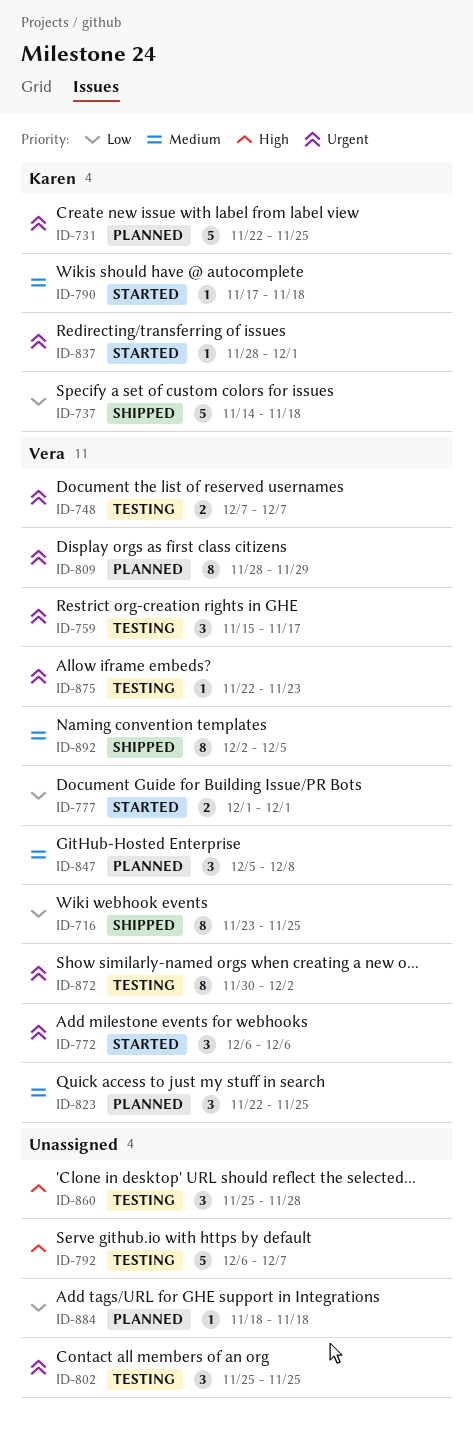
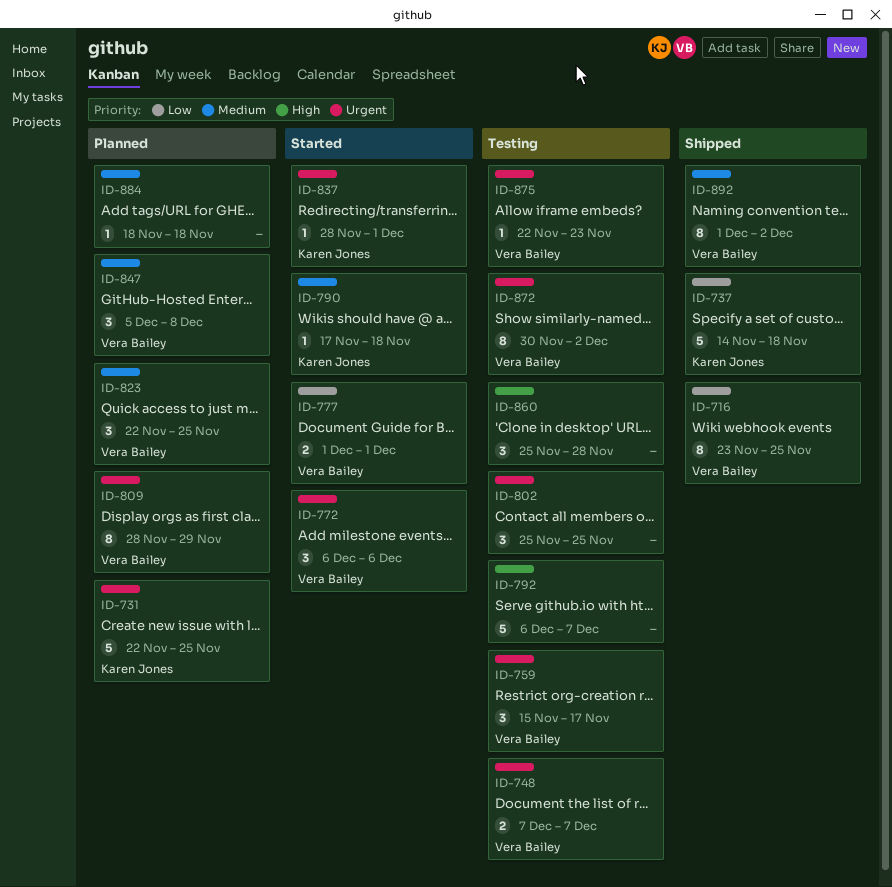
ID-884, priority: Low -> Medium
ID-892, start: Dec 2 -> Dec 1
ID-892, due: Dec 5 -> Dec 2

